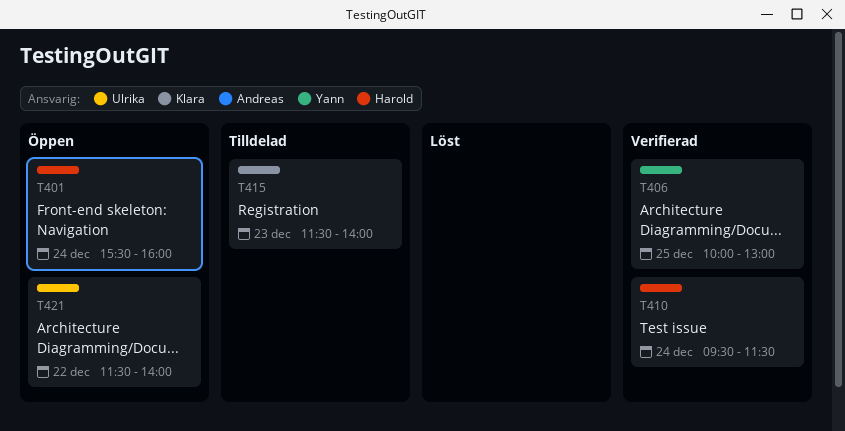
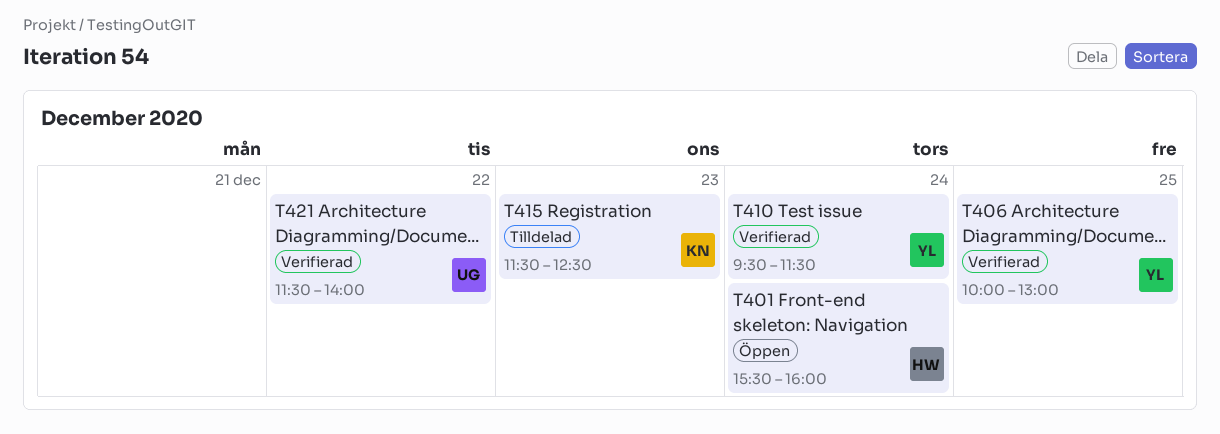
T410, owner: Harold -> Yann
T415, ends: 14:00 -> 12:30
T421, status: Öppen -> Verifierad

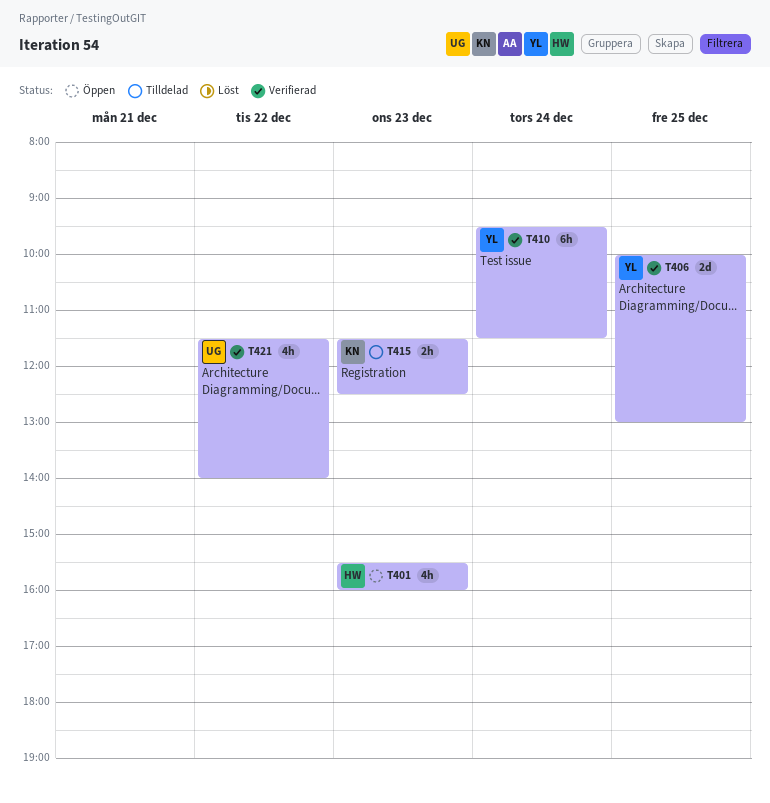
T401, day: Dec 24 -> Dec 23

